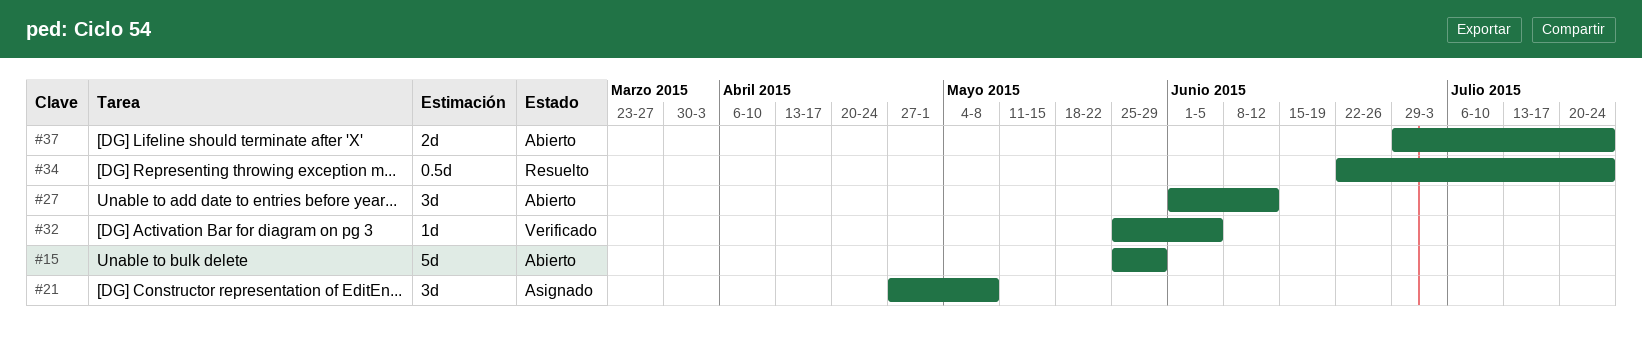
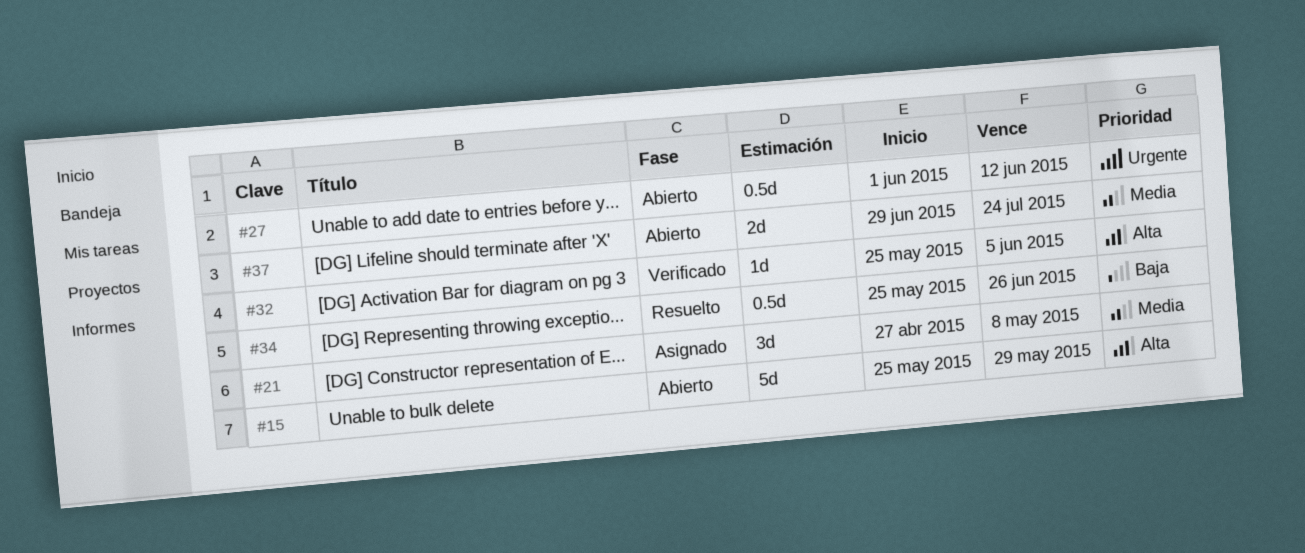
#27, estimate: 3d -> 0.5d
#34, start: Jun 22 -> May 25
#34, due: Jul 24 -> Jun 26

